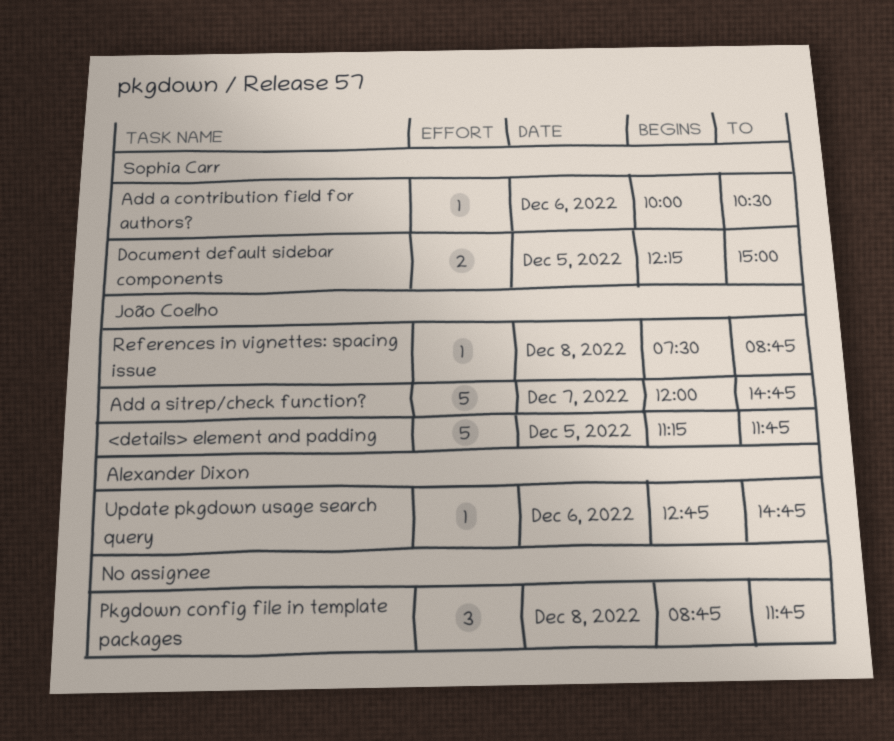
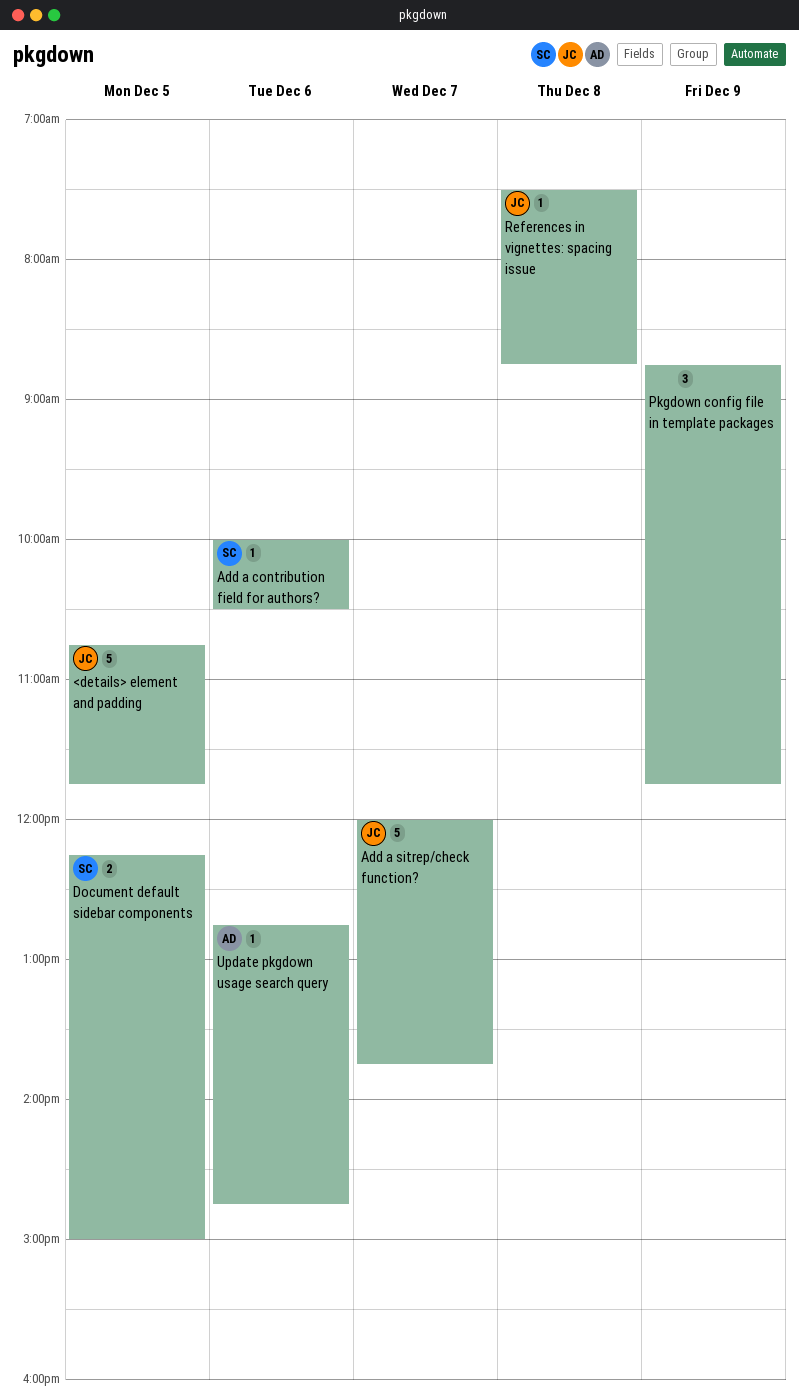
<details> element and padding, begins: 11:15 -> 10:45
Add a sitrep/check function?, ends: 14:45 -> 13:45
Pkgdown config file in template packages, day: Dec 8 -> Dec 9

